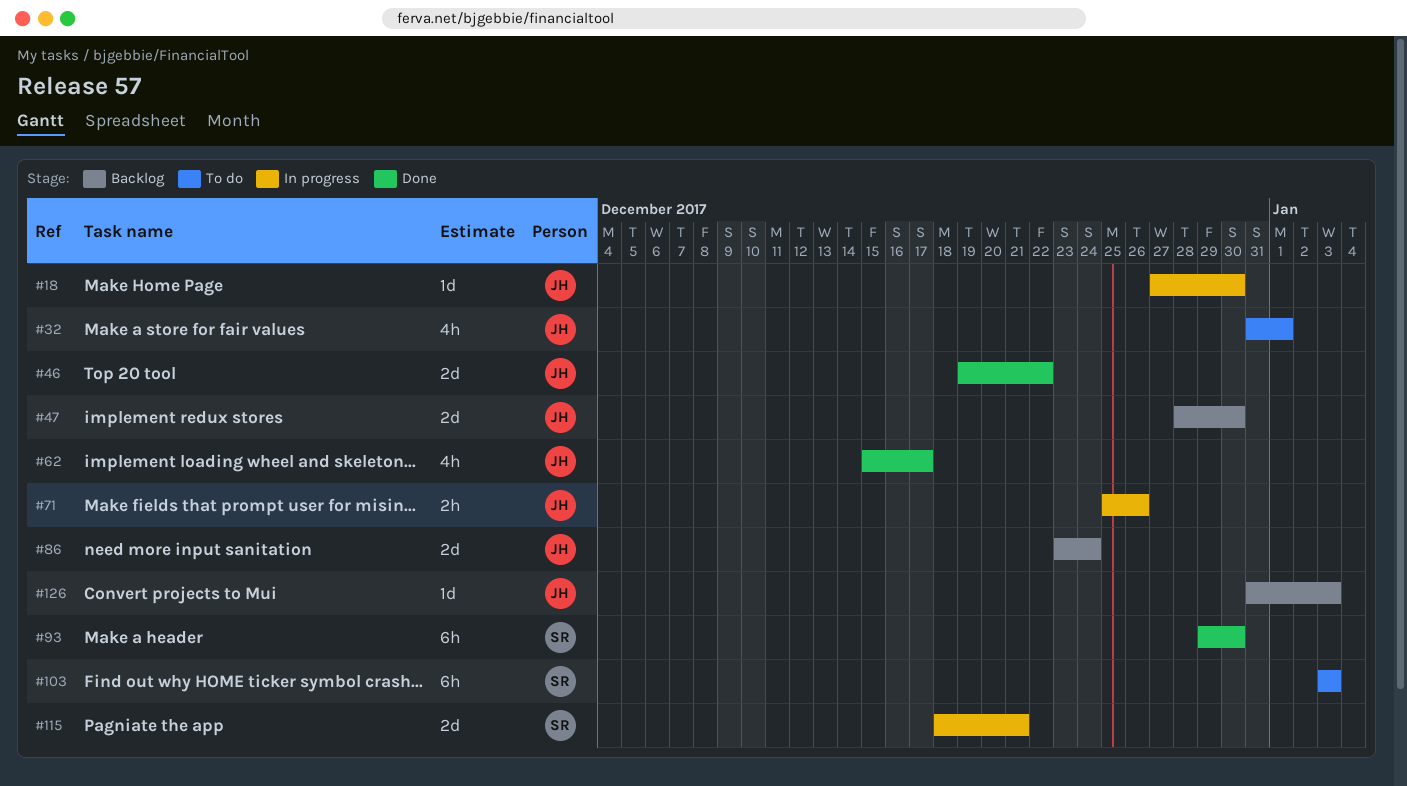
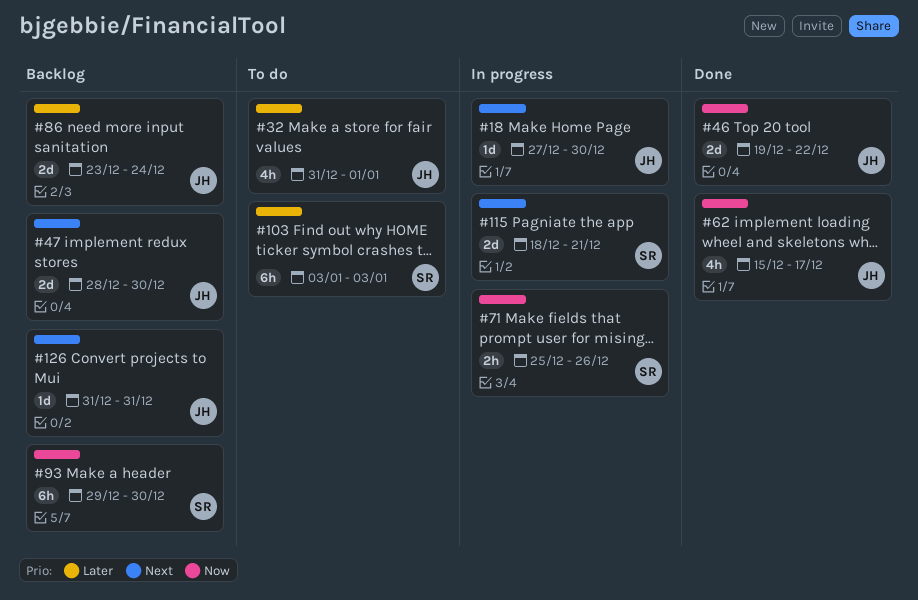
#71, owner: JH -> SR
#93, status: Done -> Backlog
#126, due: Jan 3 -> Dec 31

